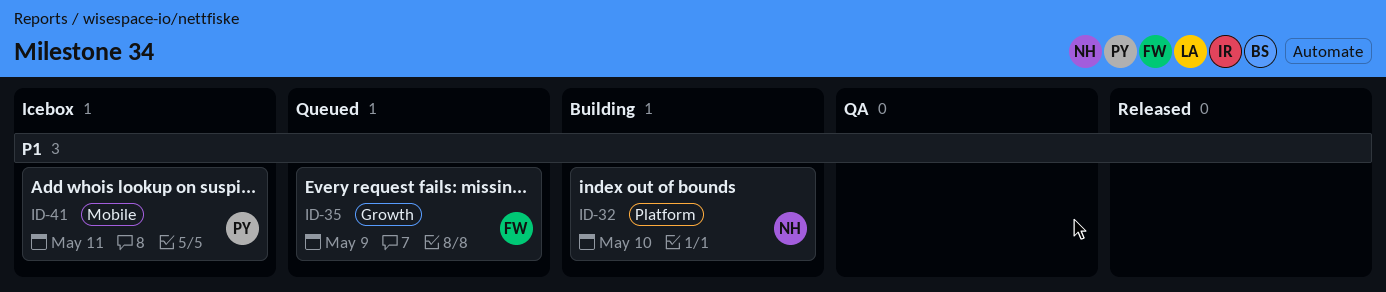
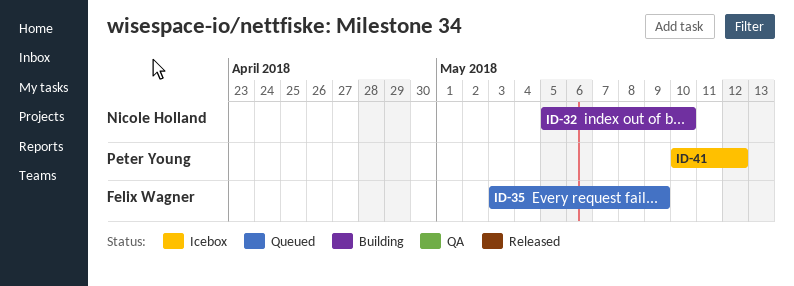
ID-41, due: May 11 -> May 12

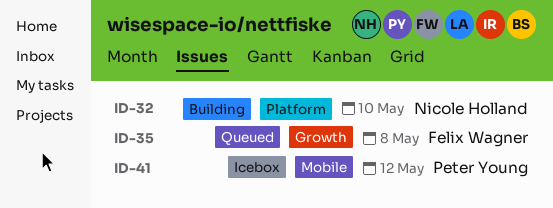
ID-35, due: May 9 -> May 8

